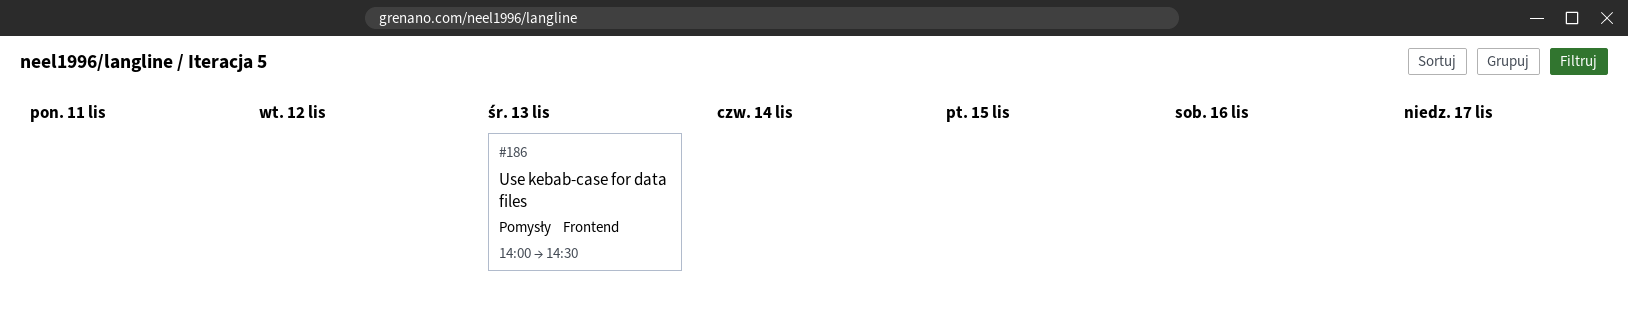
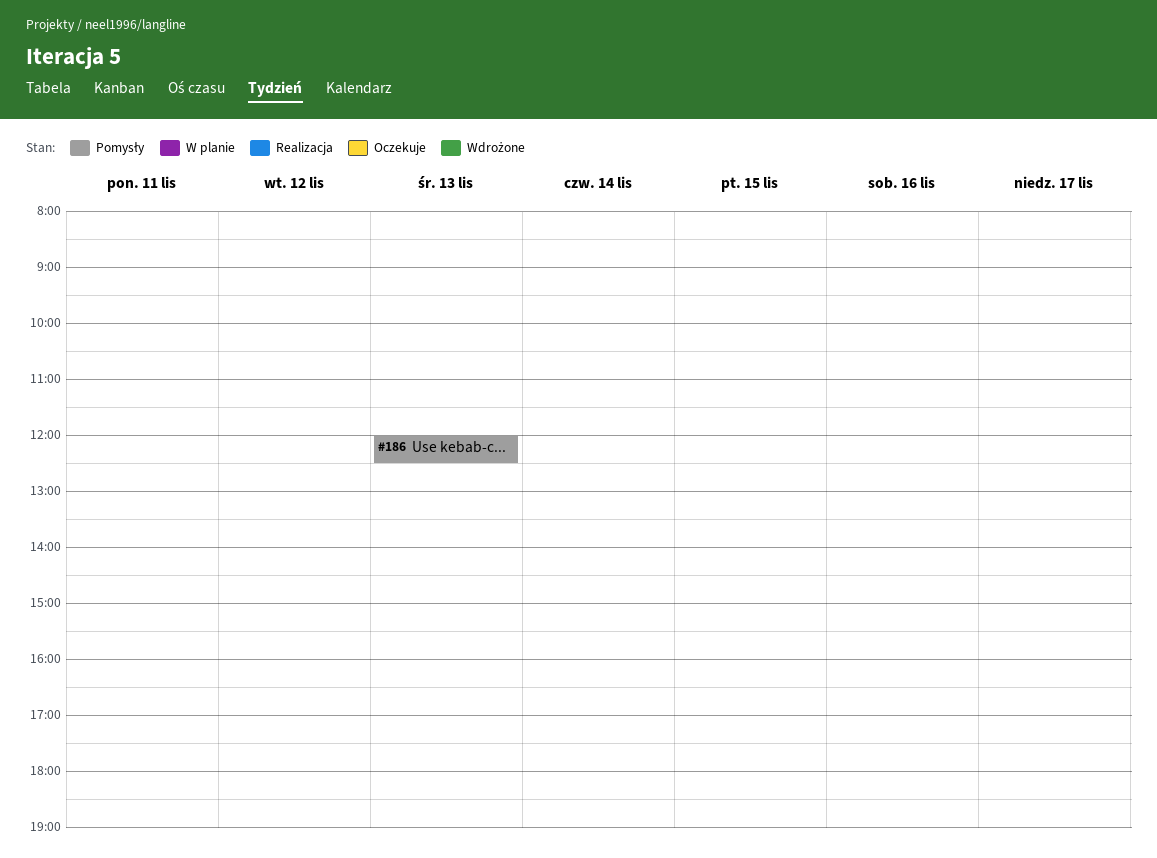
#186, begins: 14:00 -> 12:00
#186, ends: 14:30 -> 12:30

